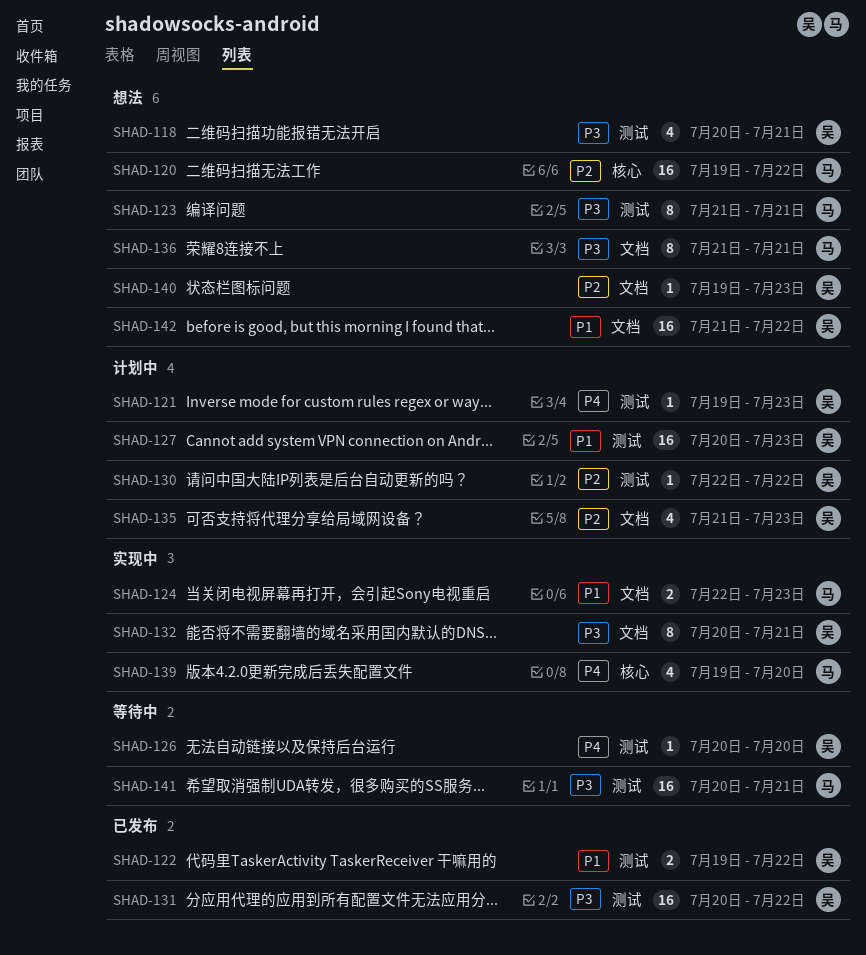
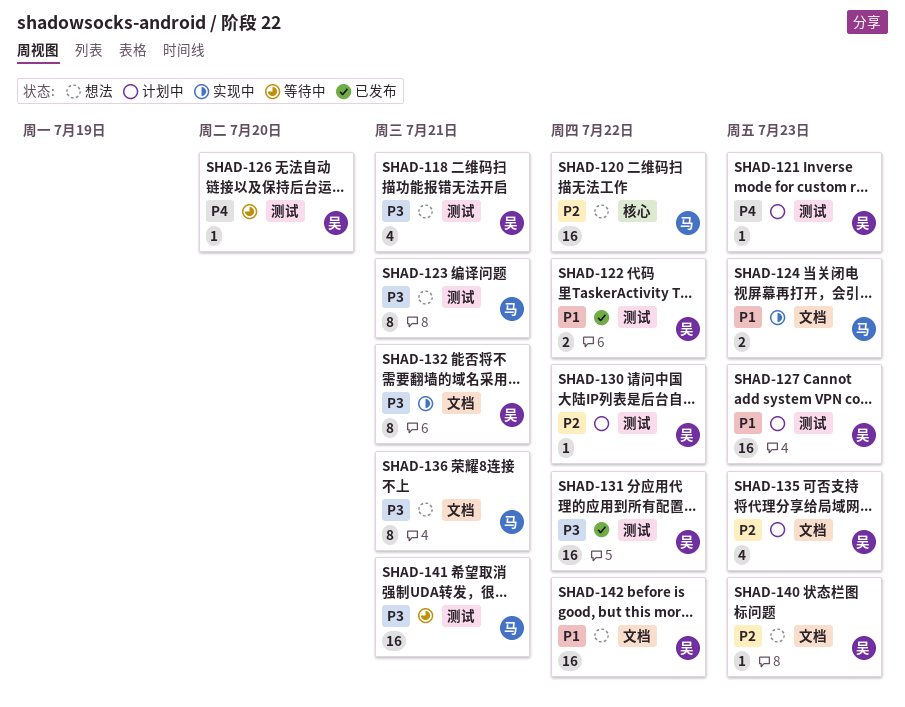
SHAD-139: present -> none

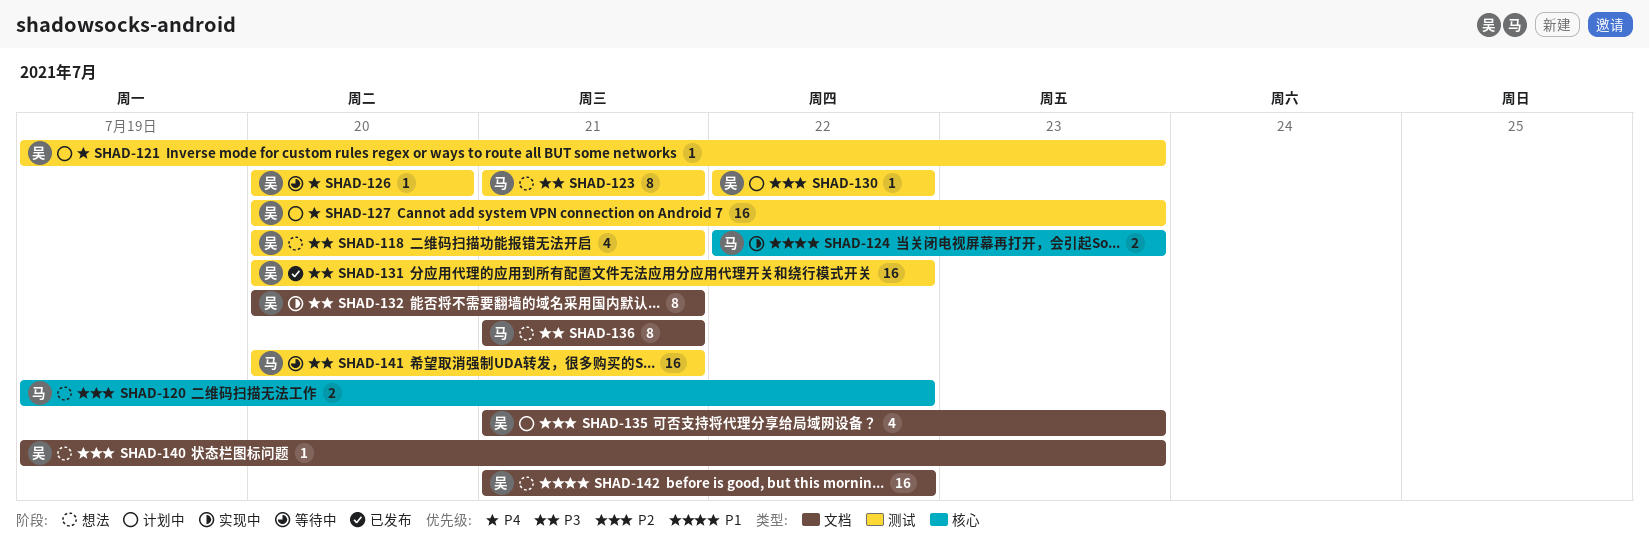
SHAD-120, estimate: 16 -> 2
SHAD-122: present -> none
SHAD-124, label: 文档 -> 核心
SHAD-127, priority: P1 -> P4

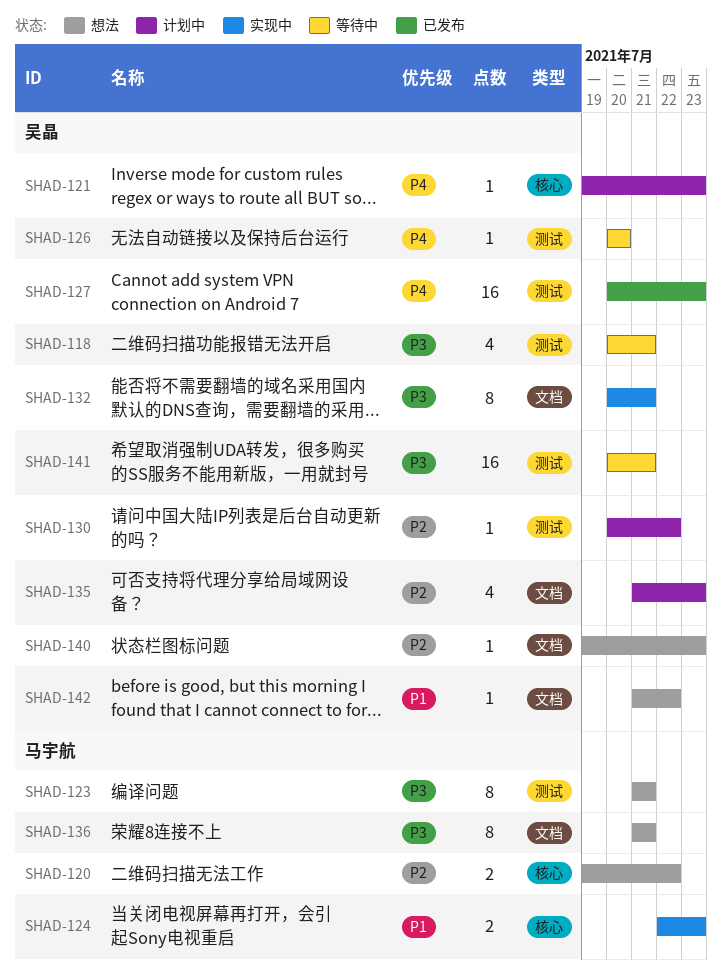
SHAD-118, status: 想法 -> 等待中
SHAD-121, label: 测试 -> 核心
SHAD-127, status: 计划中 -> 已发布
SHAD-130, start: Jul 22 -> Jul 20
SHAD-131: present -> none
SHAD-141, owner: 马宇航 -> 吴晶
SHAD-142, estimate: 16 -> 1

